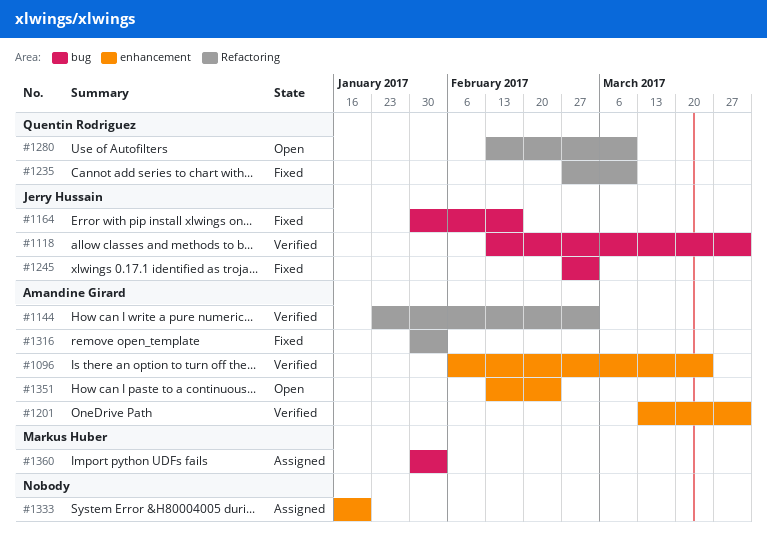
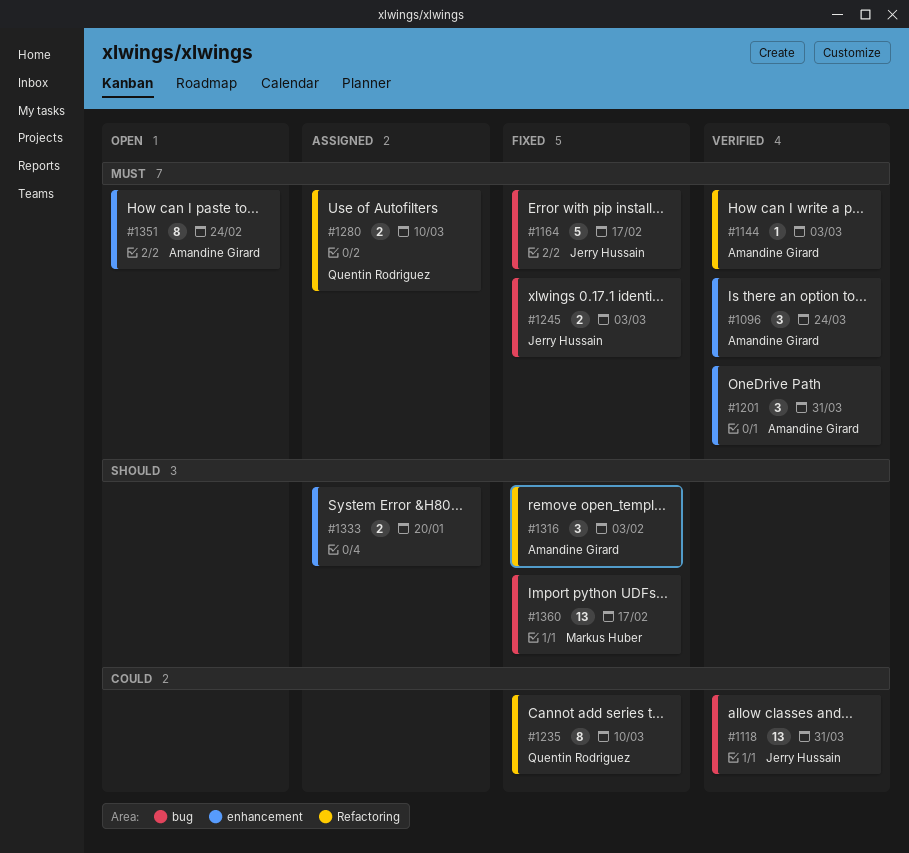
#1280, status: Open -> Assigned
#1360, status: Assigned -> Fixed
#1360, due: Feb 3 -> Feb 17

